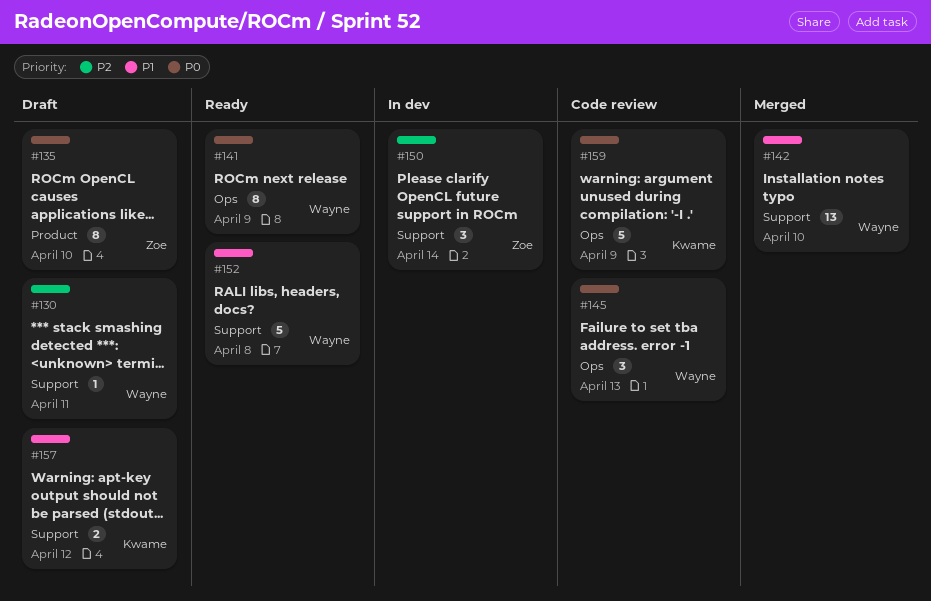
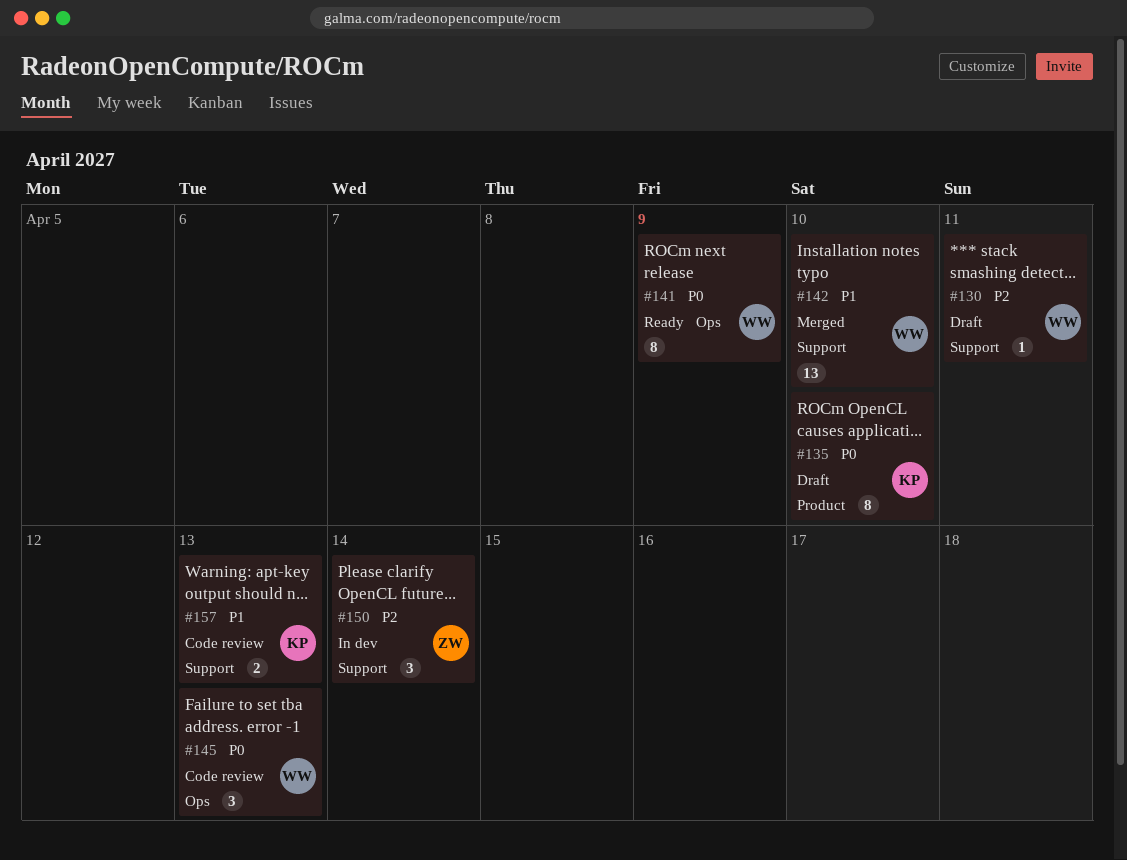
#135, owner: Zoe -> Kwame
#152: present -> none
#157, status: Draft -> Code review
#157, due: Apr 12 -> Apr 13
#159: present -> none

